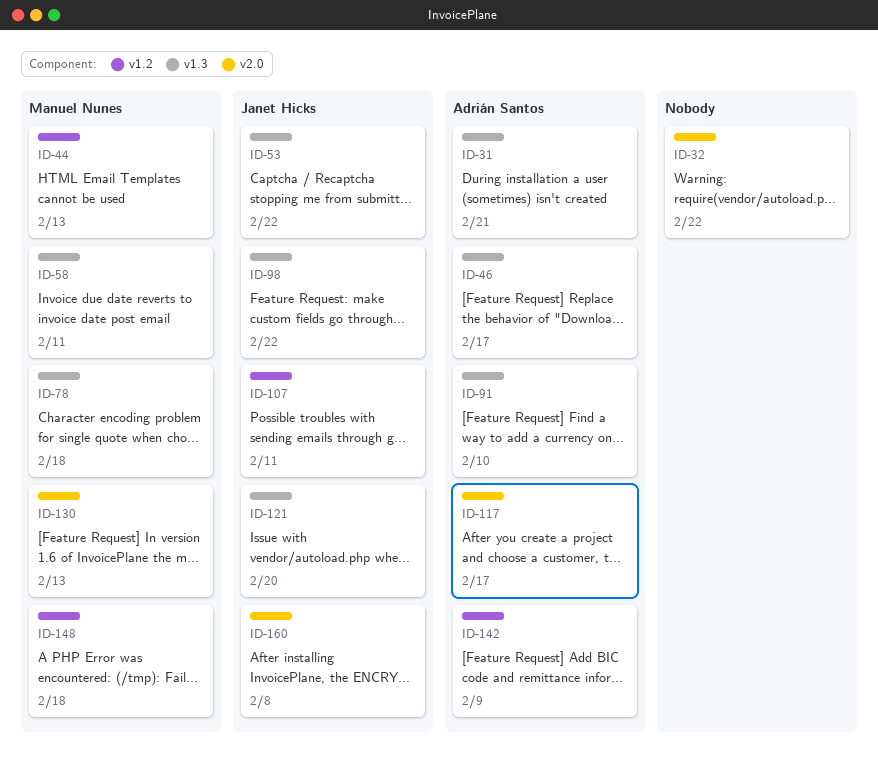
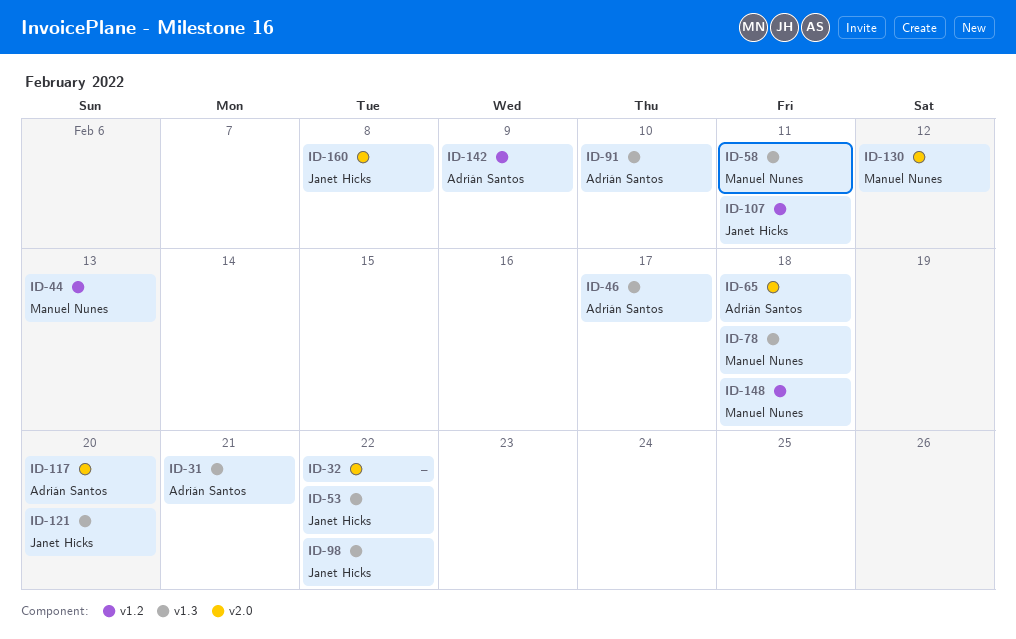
ID-65: none -> present
ID-117, due: Feb 17 -> Feb 20
ID-130, due: Feb 13 -> Feb 12

